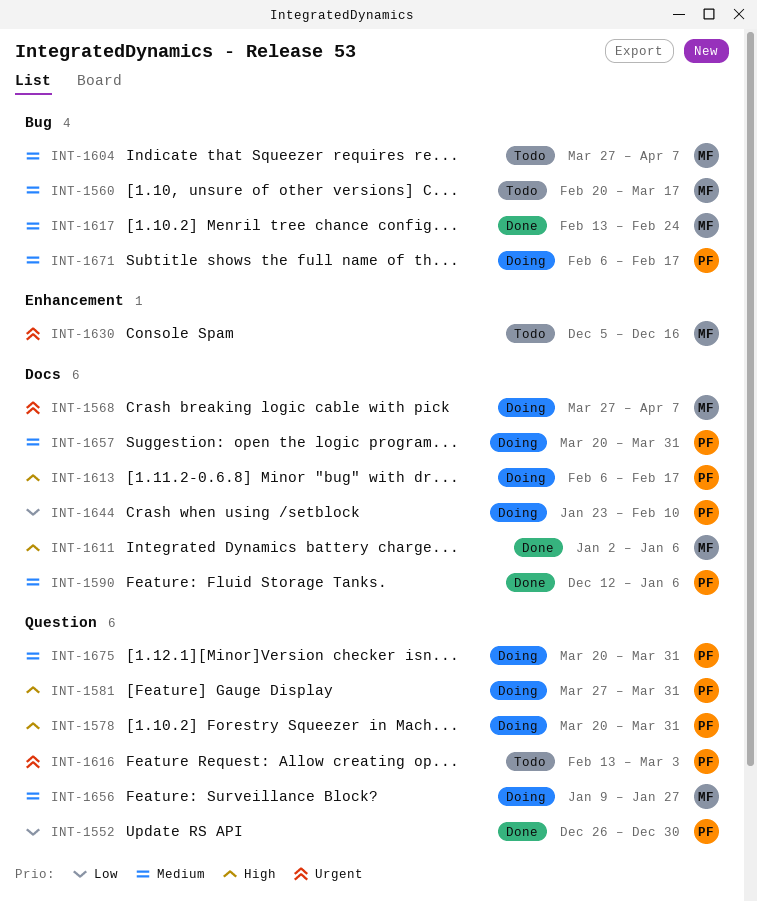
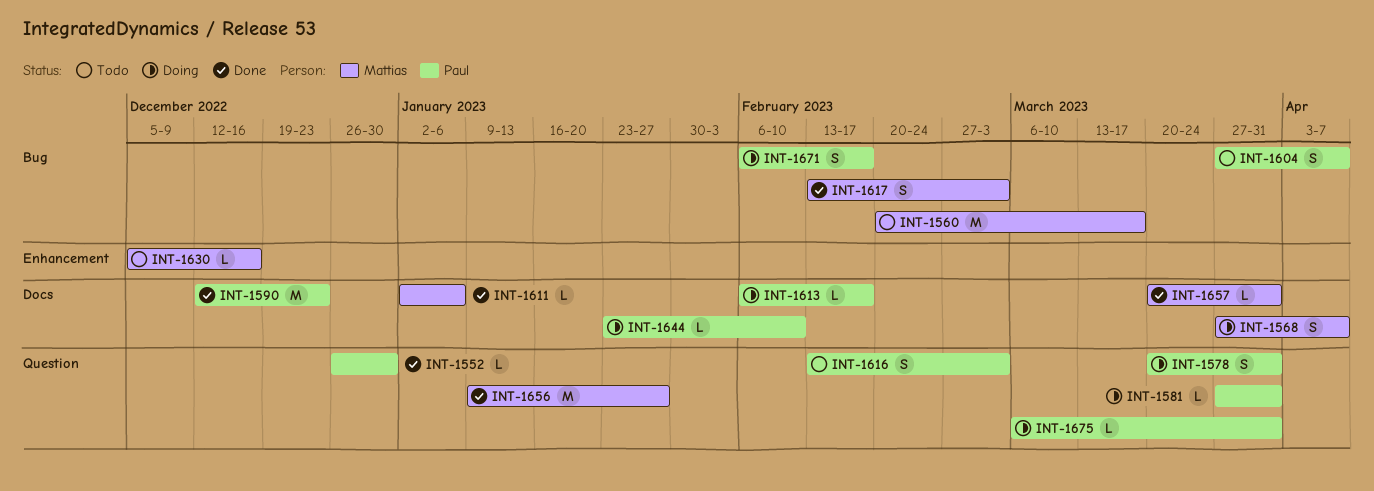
INT-1590, due: Jan 6 -> Dec 23
INT-1604, owner: Mattias -> Paul
INT-1617, due: Feb 24 -> Mar 3
INT-1656, status: Doing -> Done
INT-1657, status: Doing -> Done
INT-1657, owner: Paul -> Mattias
INT-1675, start: Mar 20 -> Mar 6

